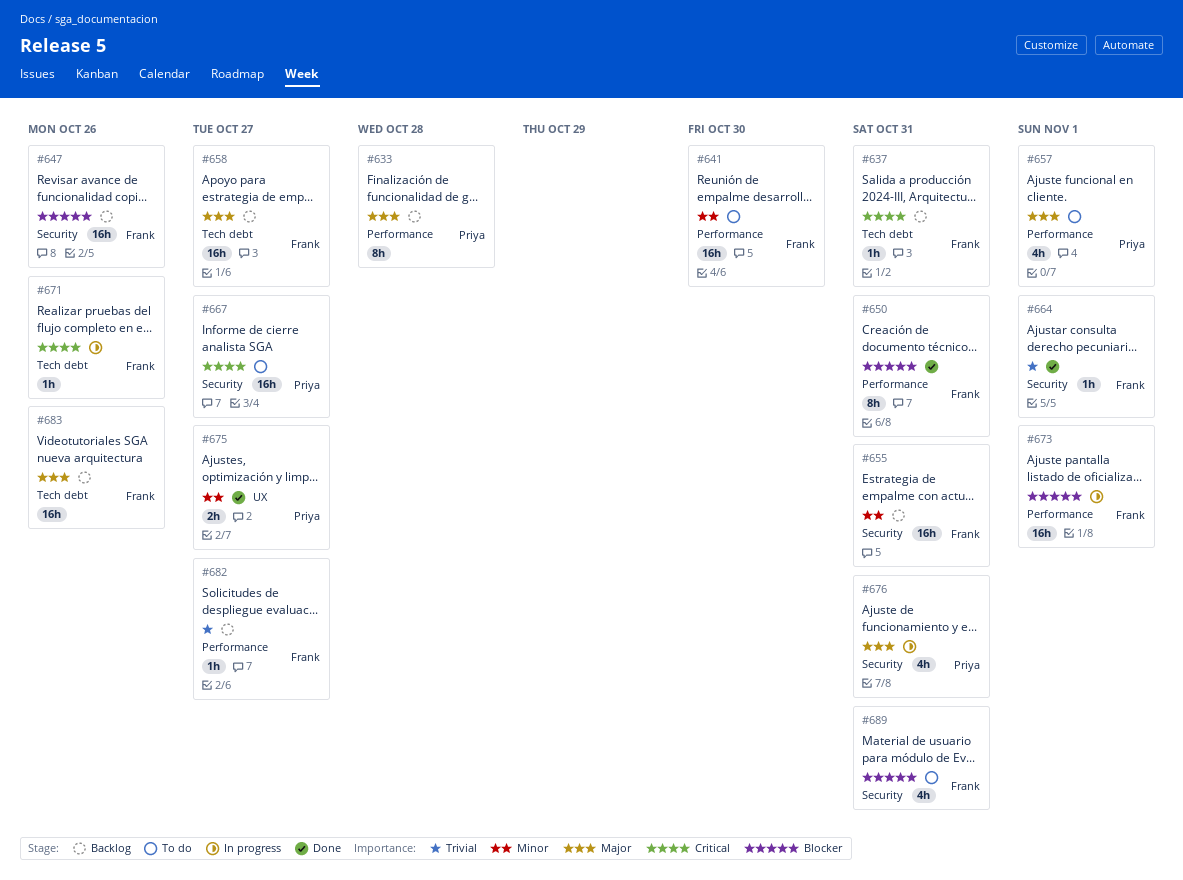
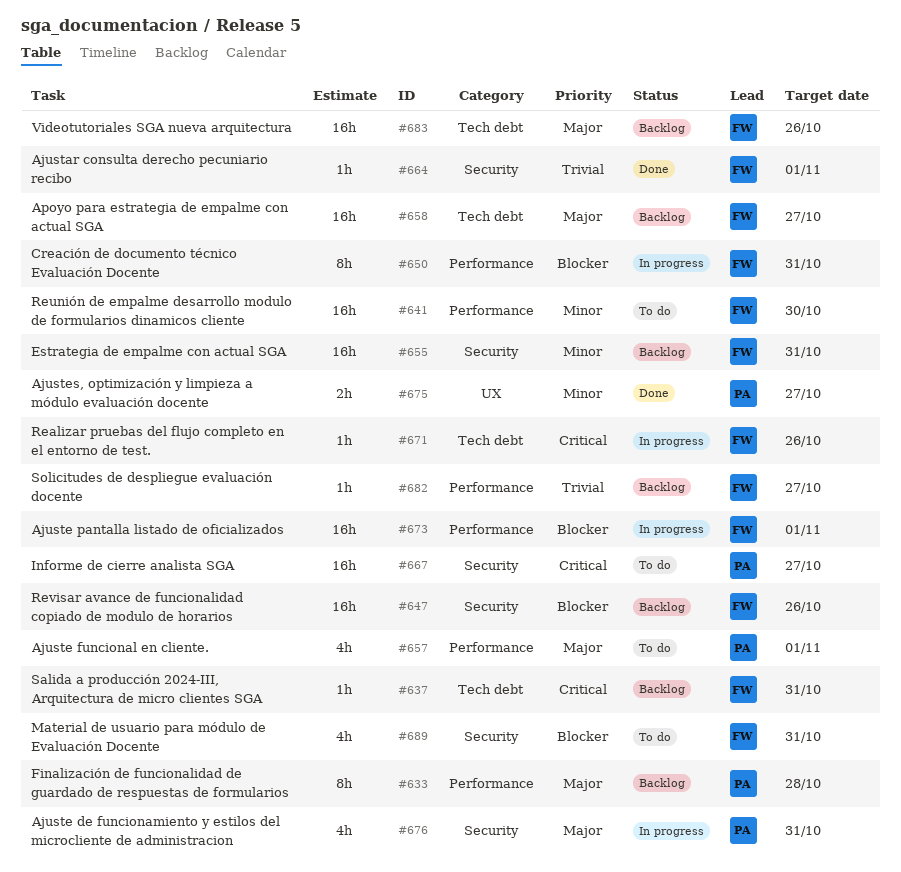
#650, status: Done -> In progress

